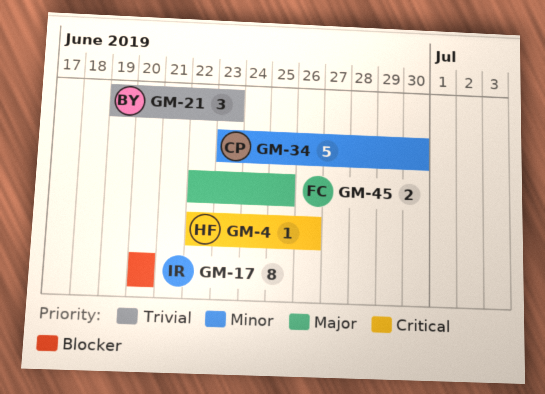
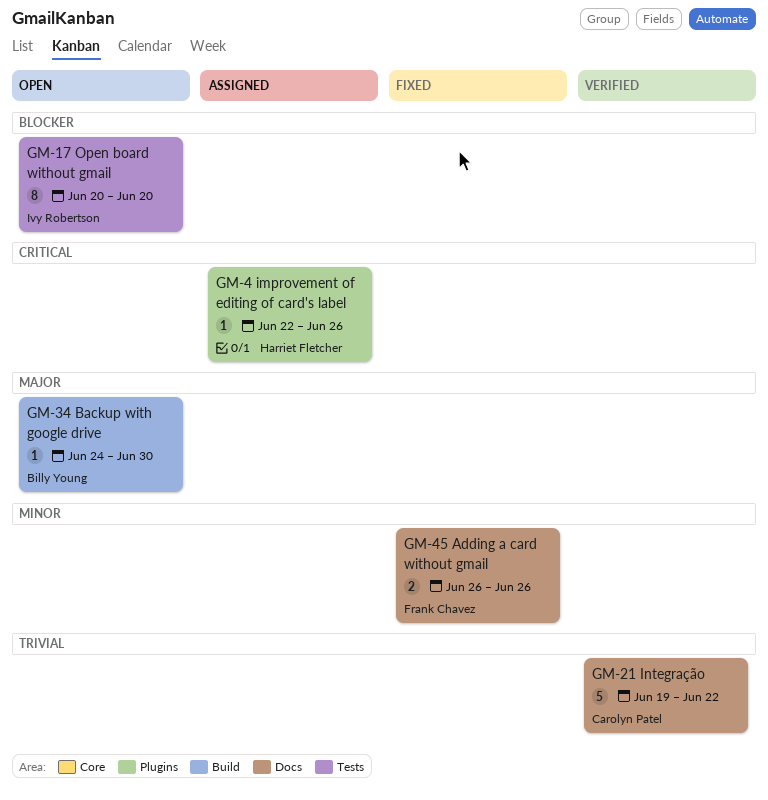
GM-21, owner: Billy Young -> Carolyn Patel
GM-21, estimate: 3 -> 5
GM-21, due: Jun 23 -> Jun 22
GM-34, owner: Carolyn Patel -> Billy Young
GM-34, priority: Minor -> Major
GM-34, estimate: 5 -> 1
GM-34, start: Jun 23 -> Jun 24
GM-45, priority: Major -> Minor
GM-45, start: Jun 22 -> Jun 26
GM-45, due: Jun 25 -> Jun 26

